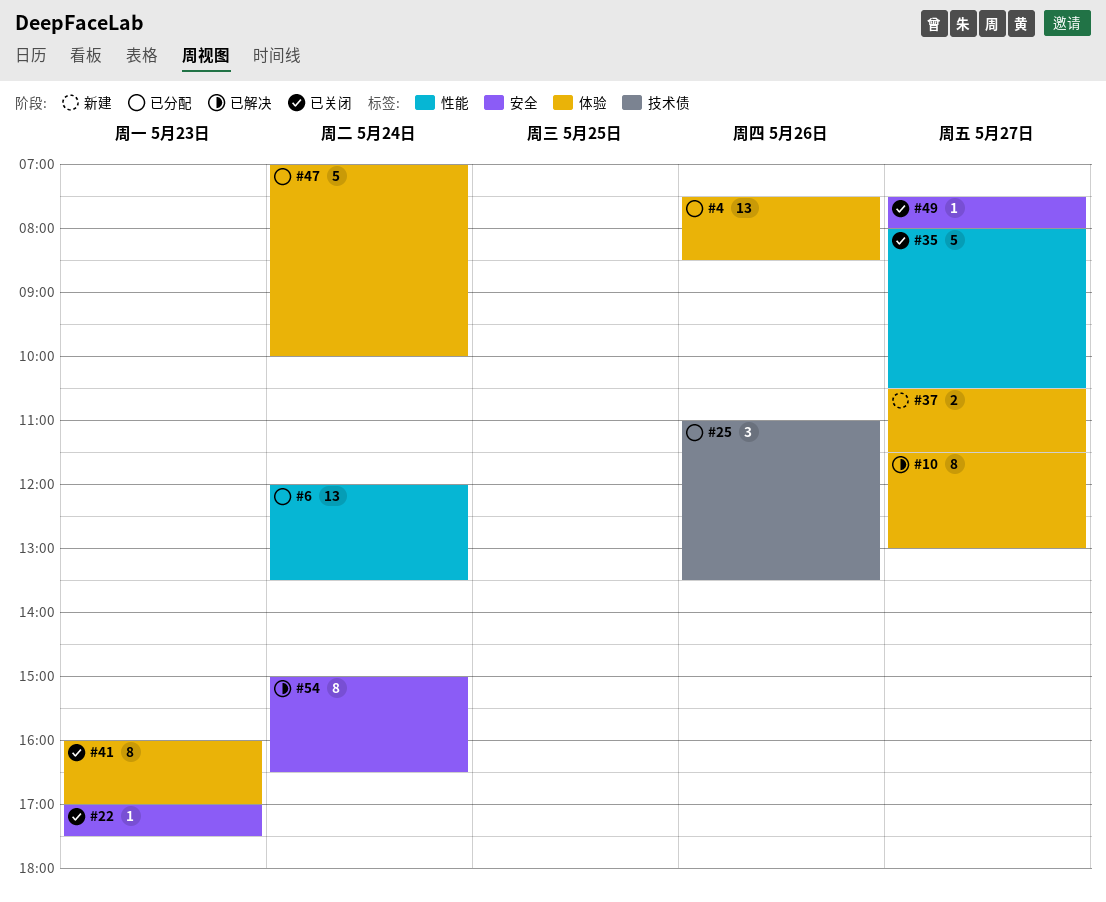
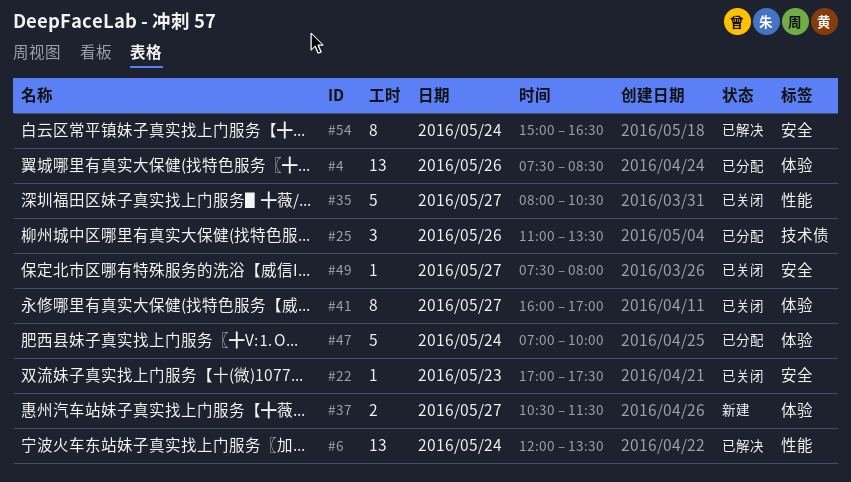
#6, status: 已分配 -> 已解决
#10: present -> none
#41, day: May 23 -> May 27

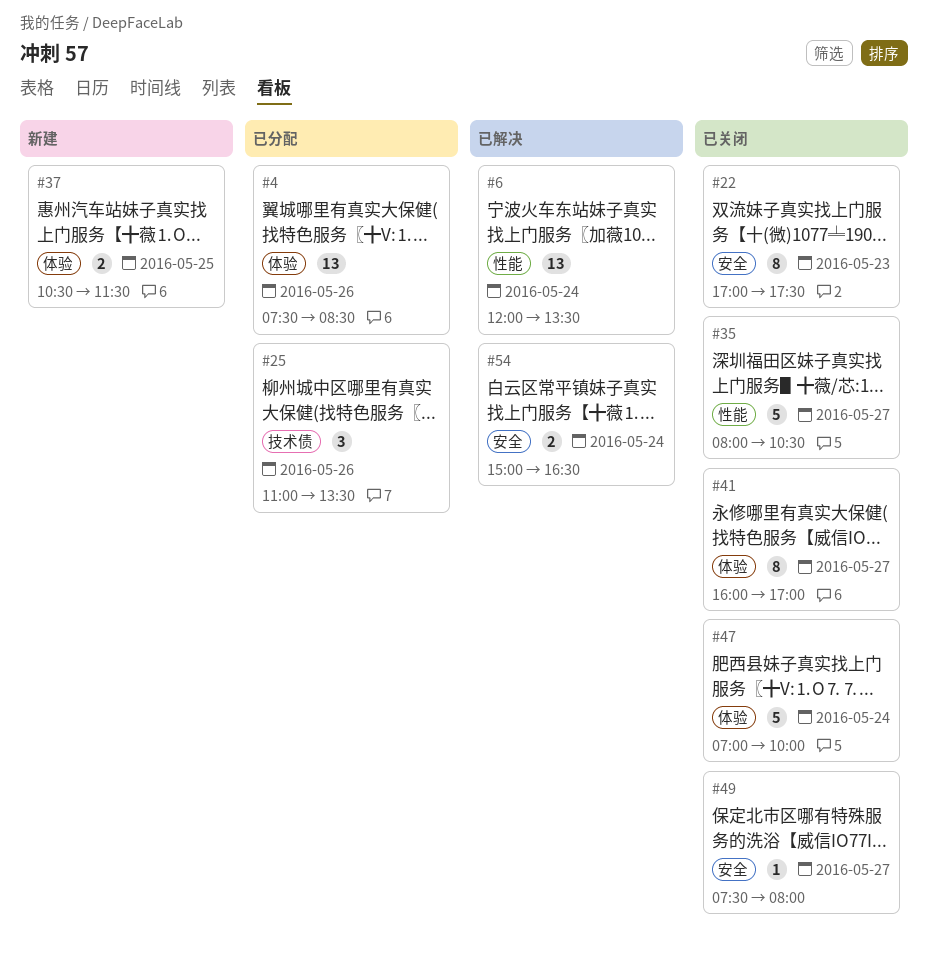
#22, estimate: 1 -> 8
#37, day: May 27 -> May 25
#47, status: 已分配 -> 已关闭
#54, estimate: 8 -> 2

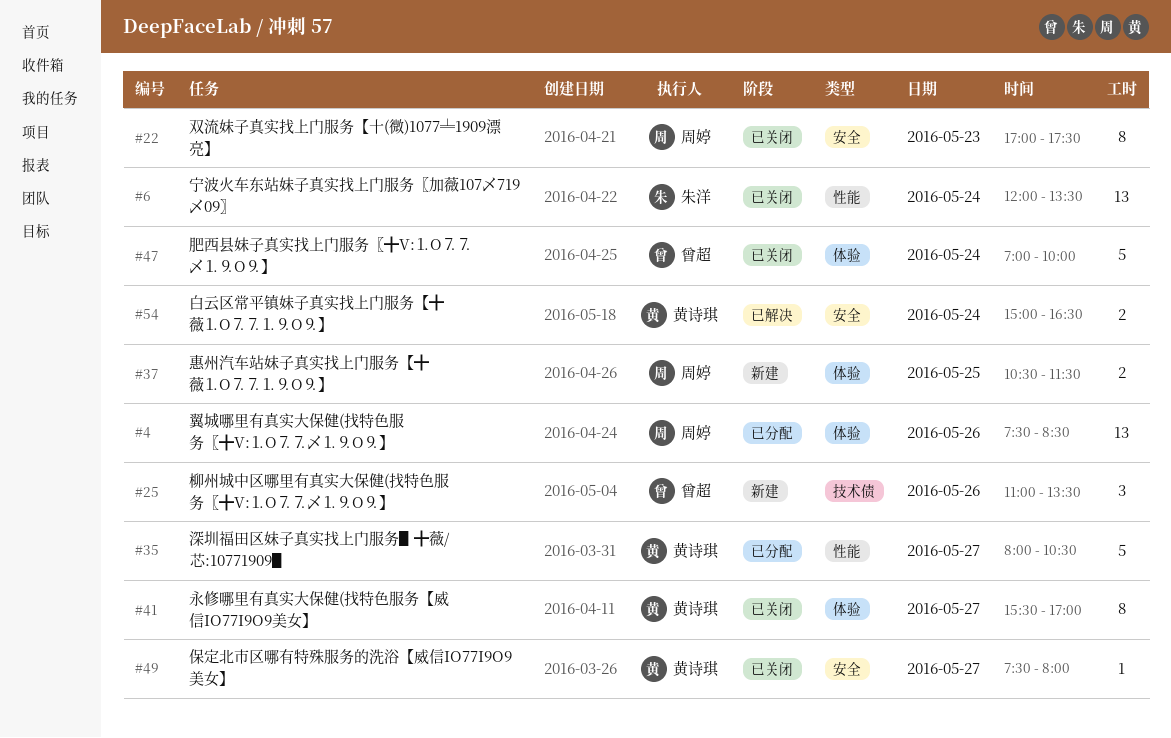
#6, status: 已解决 -> 已关闭
#25, status: 已分配 -> 新建
#35, status: 已关闭 -> 已分配
#41, begins: 16:00 -> 15:30

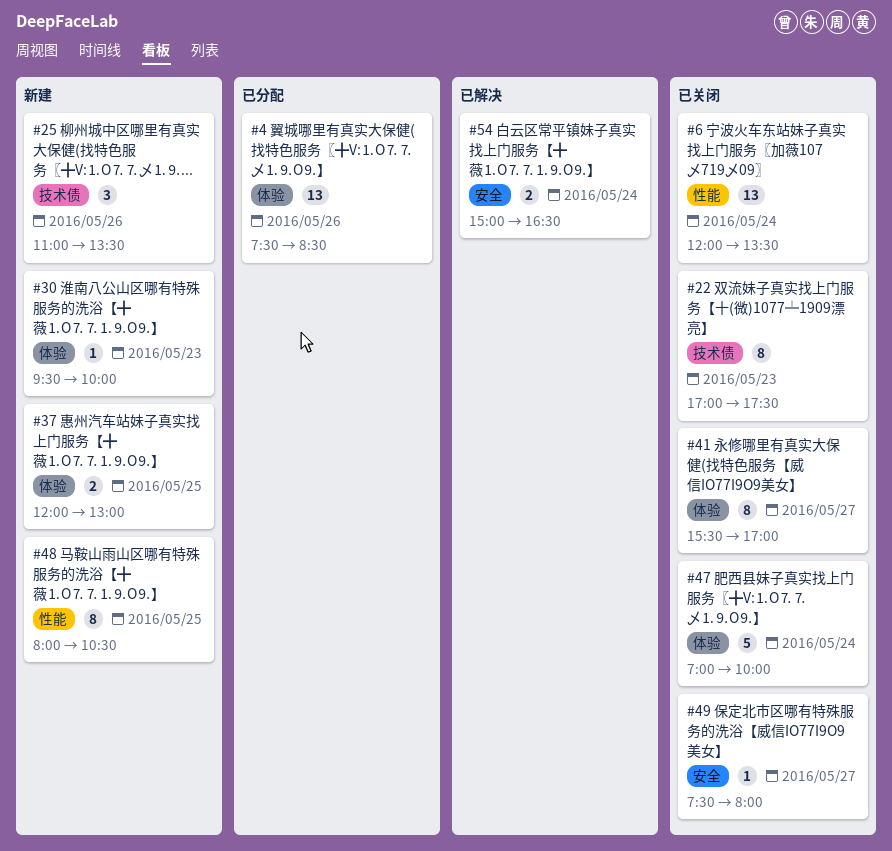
#22, label: 安全 -> 技术债
#30: none -> present
#35: present -> none
#37, begins: 10:30 -> 12:00
#37, ends: 11:30 -> 13:00
#48: none -> present

